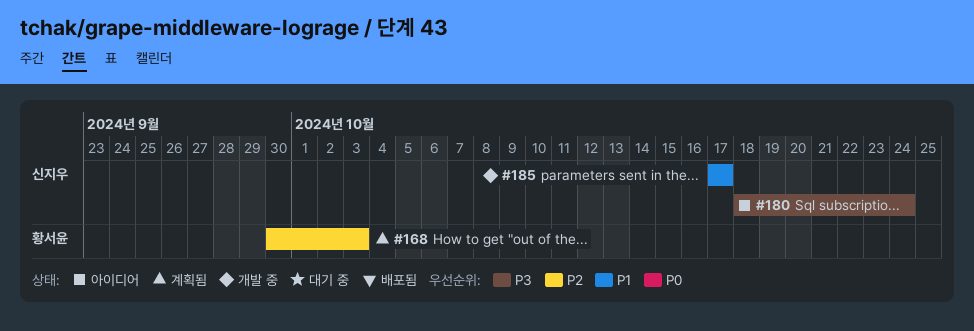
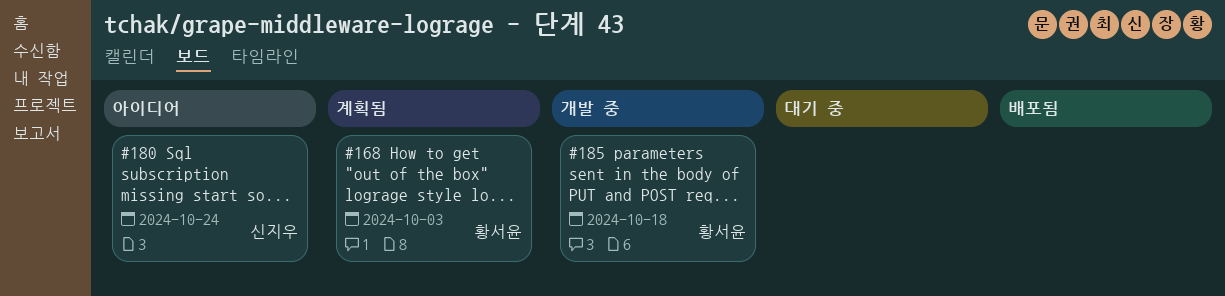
#185, owner: 신지우 -> 황서윤
#185, due: Oct 17 -> Oct 18

